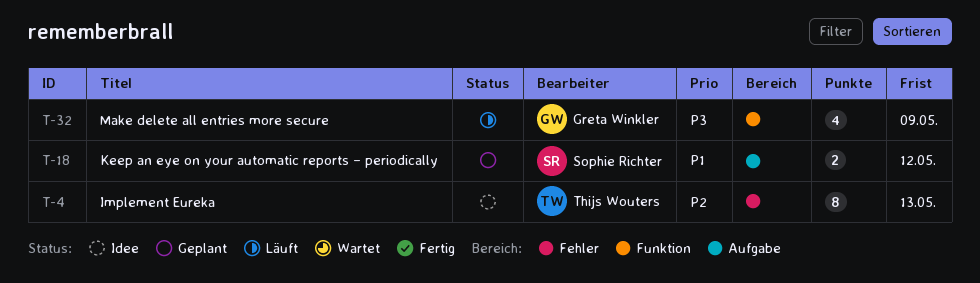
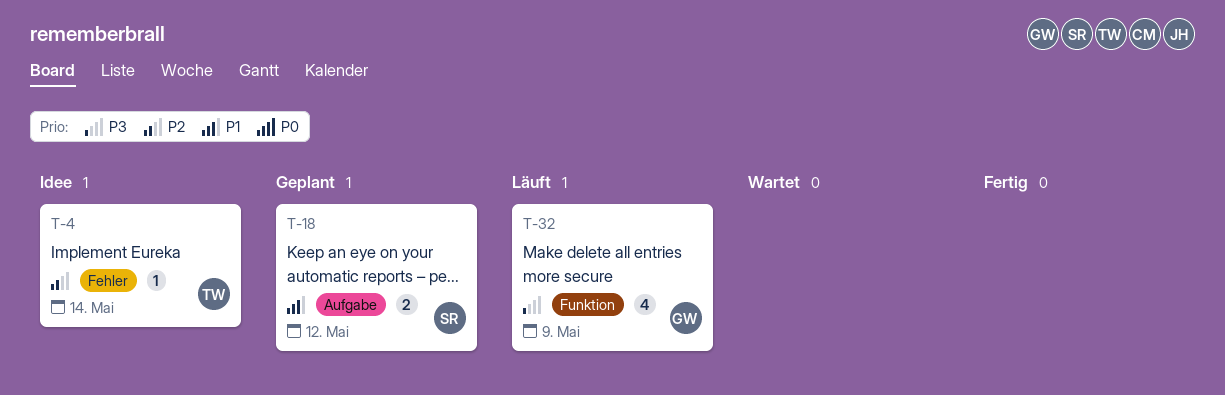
T-4, estimate: 8 -> 1
T-4, due: May 13 -> May 14

